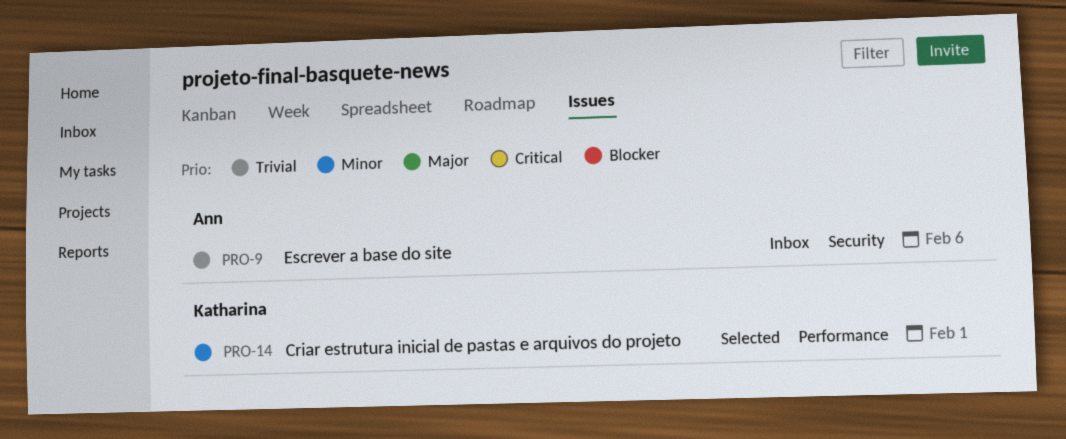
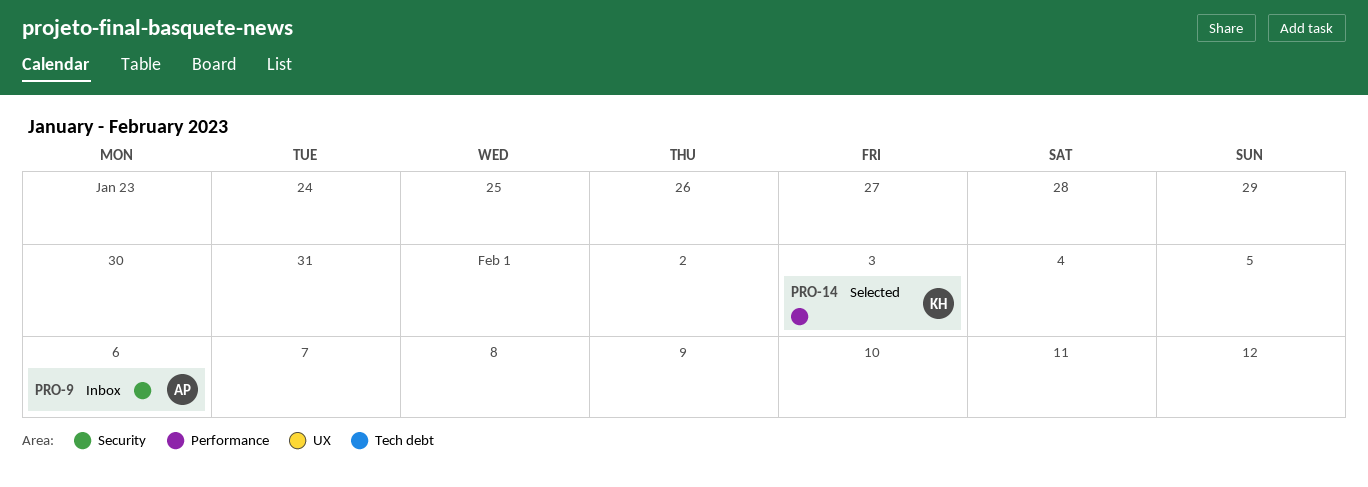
PRO-14, due: Feb 1 -> Feb 3

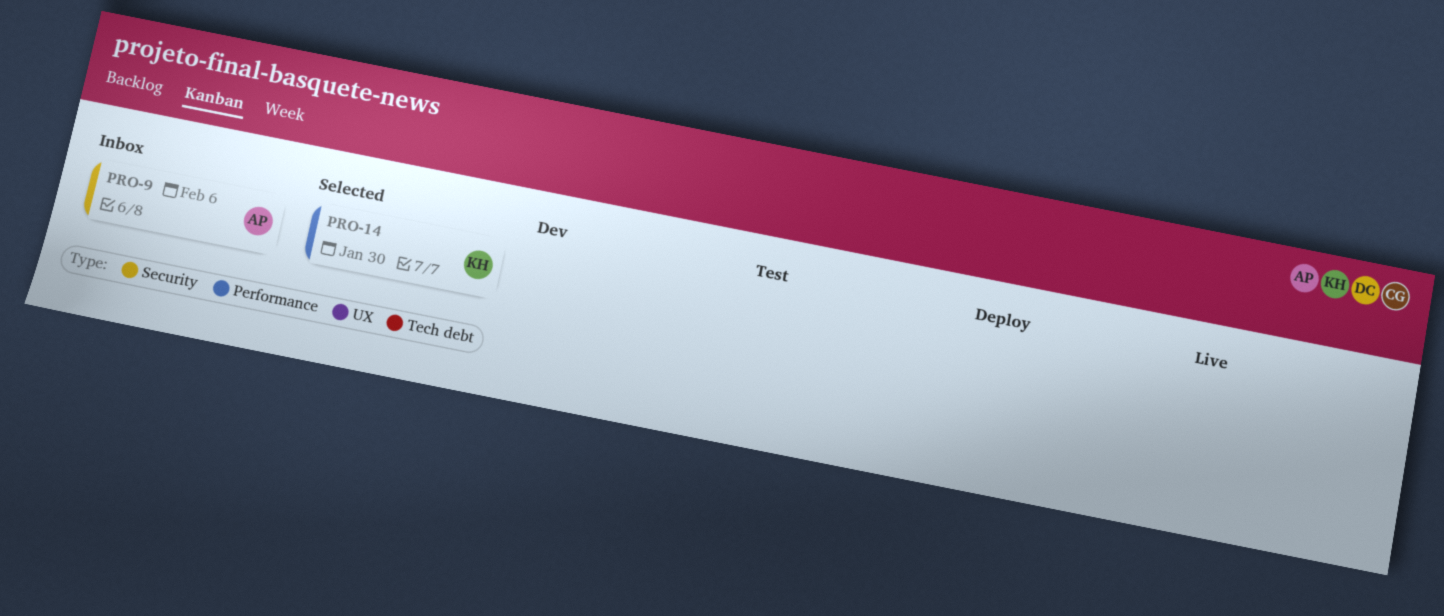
PRO-14, due: Feb 3 -> Jan 30

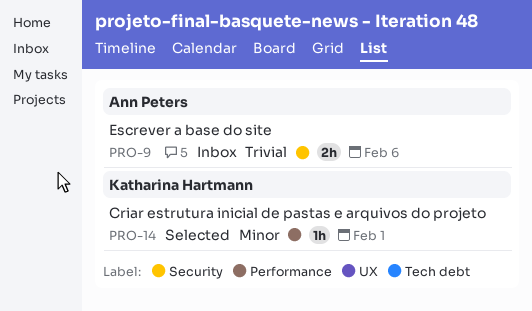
PRO-14, due: Jan 30 -> Feb 1

